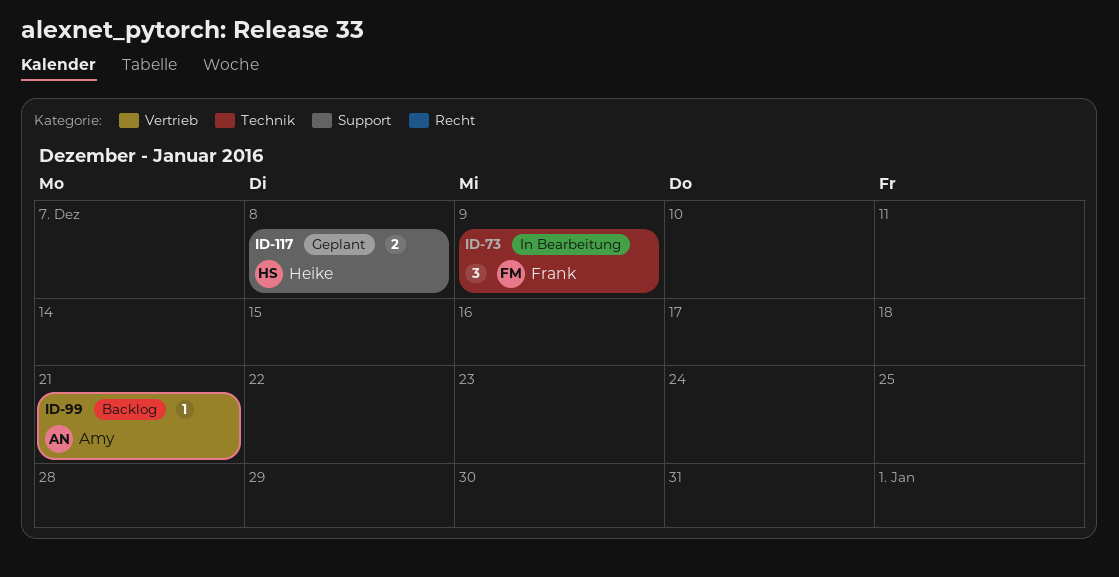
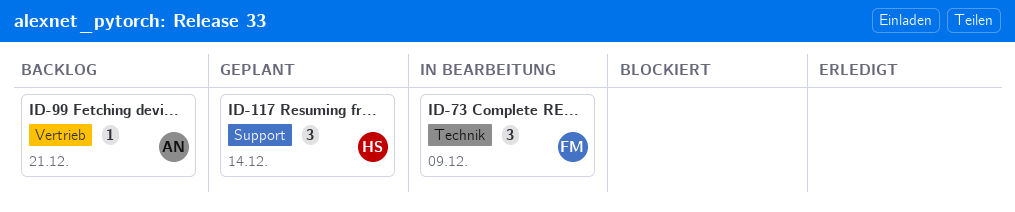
ID-117, estimate: 2 -> 3
ID-117, due: Dec 8 -> Dec 14

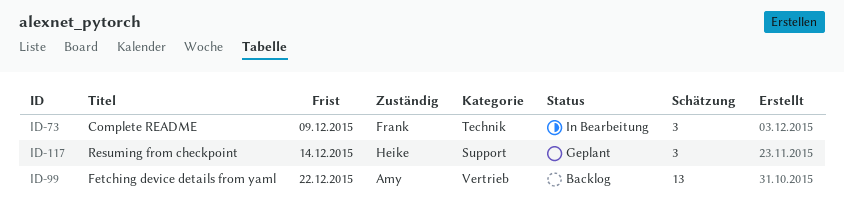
ID-99, estimate: 1 -> 13
ID-99, due: Dec 21 -> Dec 22

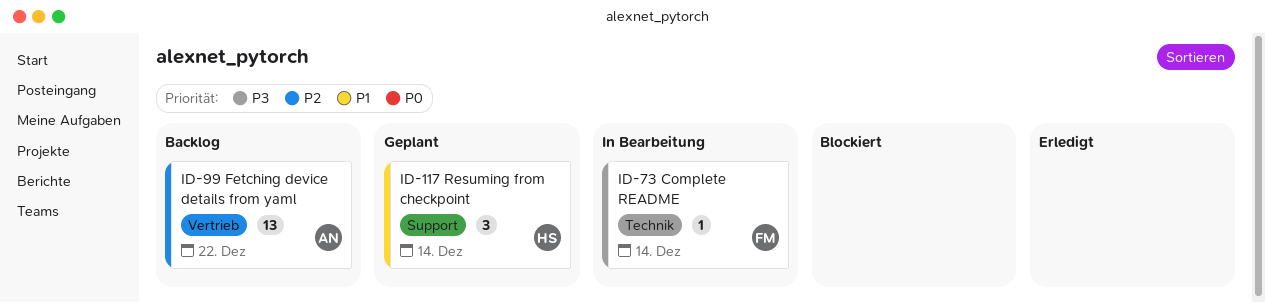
ID-73, estimate: 3 -> 1
ID-73, due: Dec 9 -> Dec 14

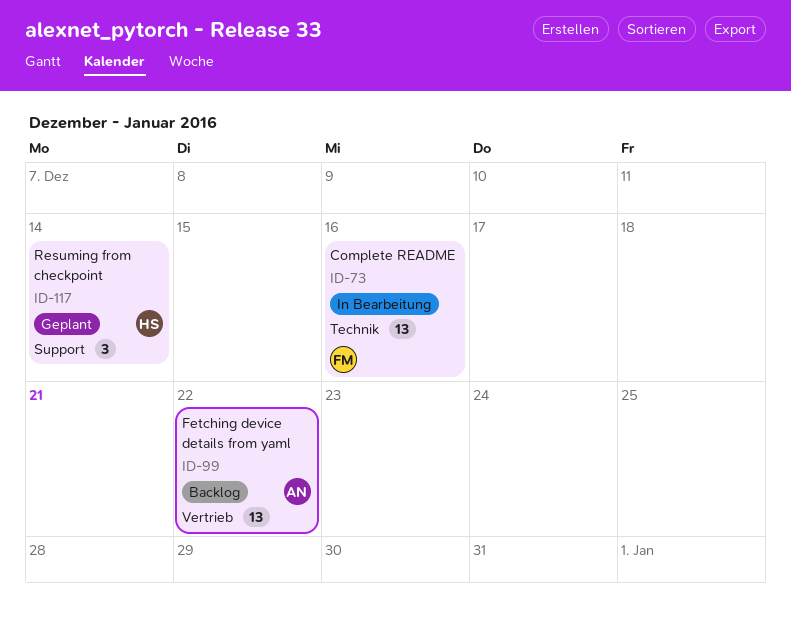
ID-73, estimate: 1 -> 13
ID-73, due: Dec 14 -> Dec 16

